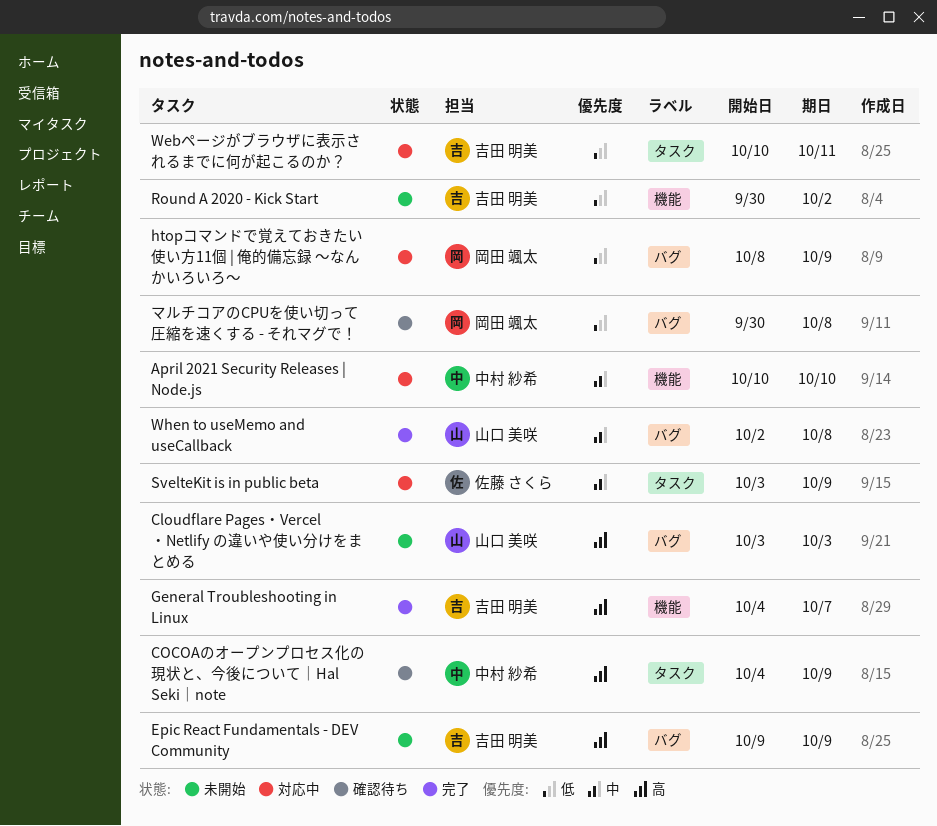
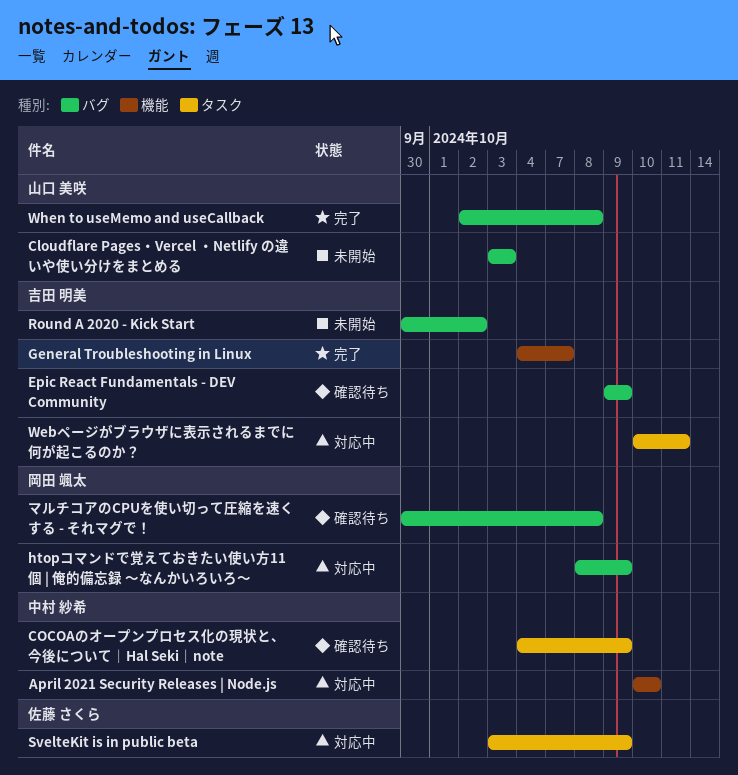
Epic React Fundamentals - DEV Community, status: 未開始 -> 確認待ち
Round A 2020 - Kick Start, label: 機能 -> バグ

